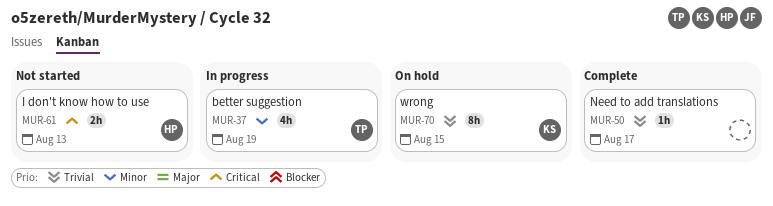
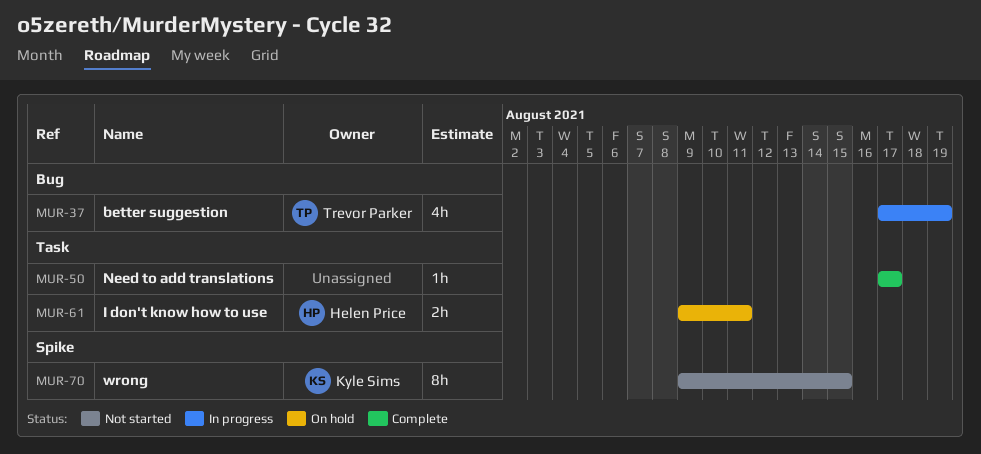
MUR-61, status: Not started -> On hold
MUR-61, due: Aug 13 -> Aug 11
MUR-70, status: On hold -> Not started

